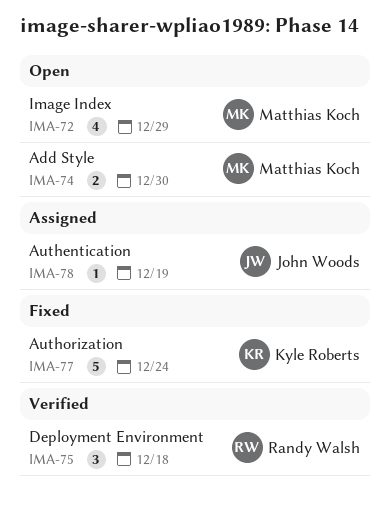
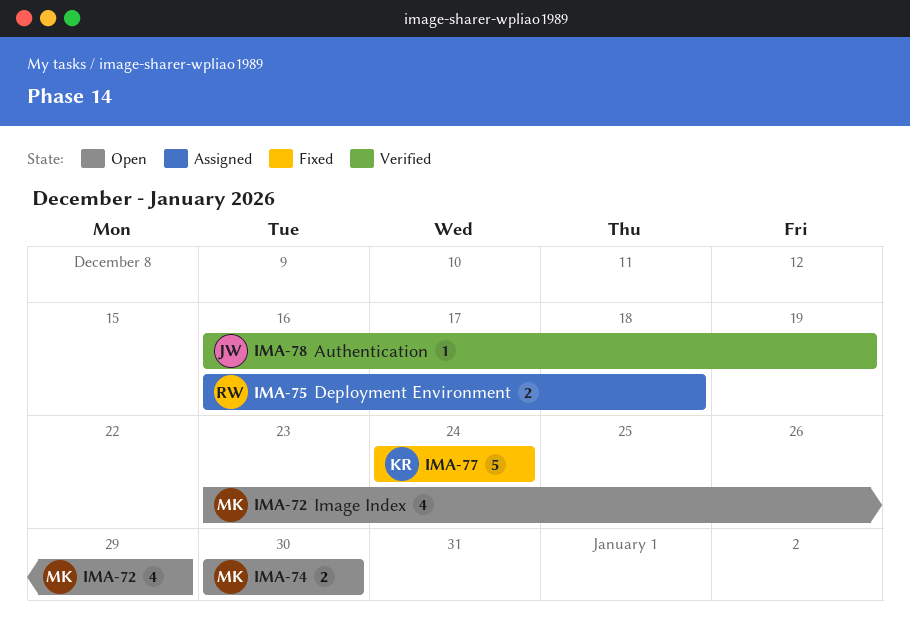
IMA-75, status: Verified -> Assigned
IMA-75, estimate: 3 -> 2
IMA-78, status: Assigned -> Verified

